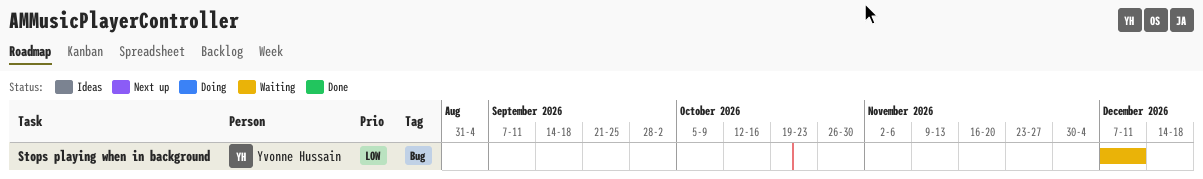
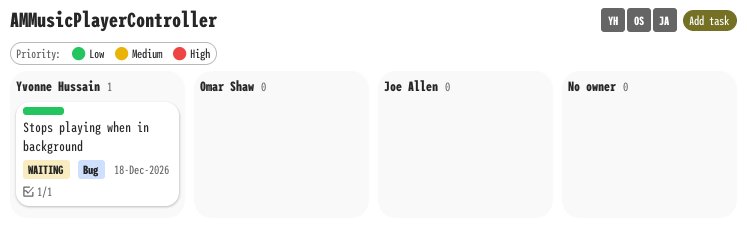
Stops playing when in background, due: Dec 11 -> Dec 18

